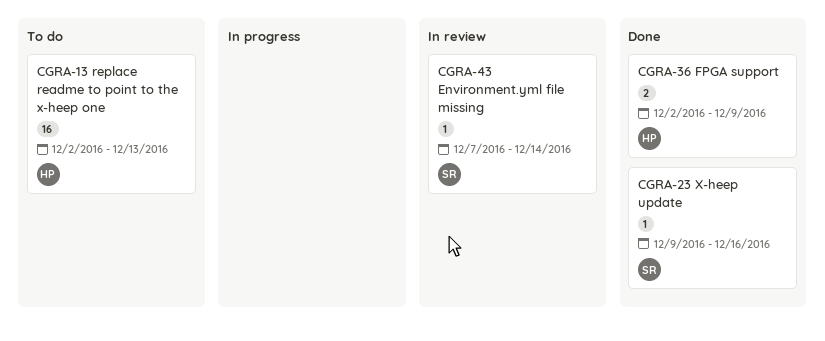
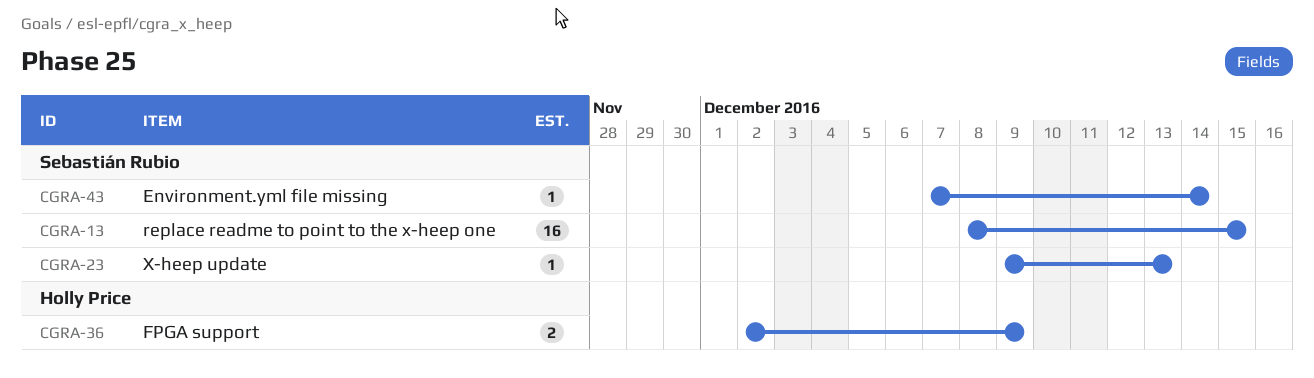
CGRA-13, owner: Holly Price -> Sebastián Rubio
CGRA-13, start: Dec 2 -> Dec 8
CGRA-13, due: Dec 13 -> Dec 15
CGRA-23, due: Dec 16 -> Dec 13

